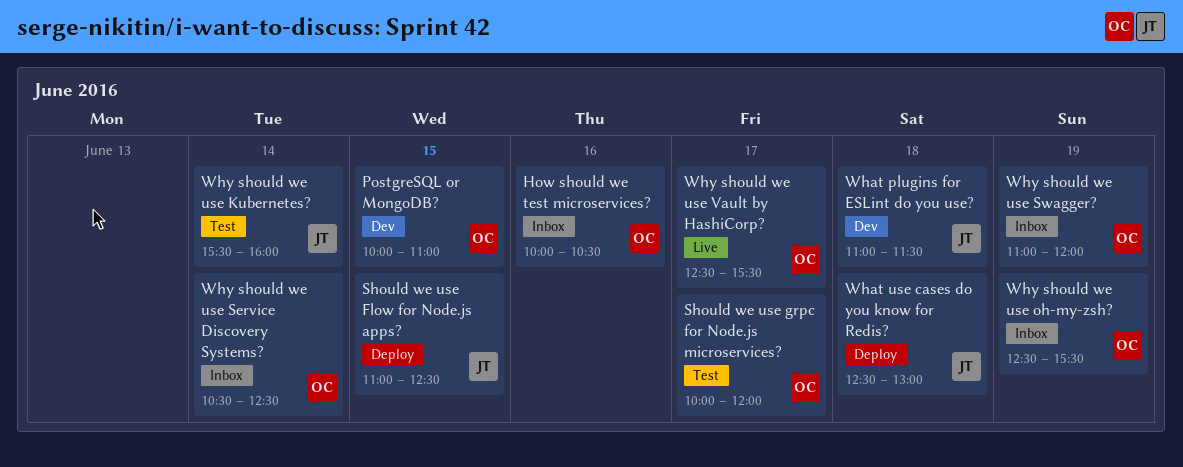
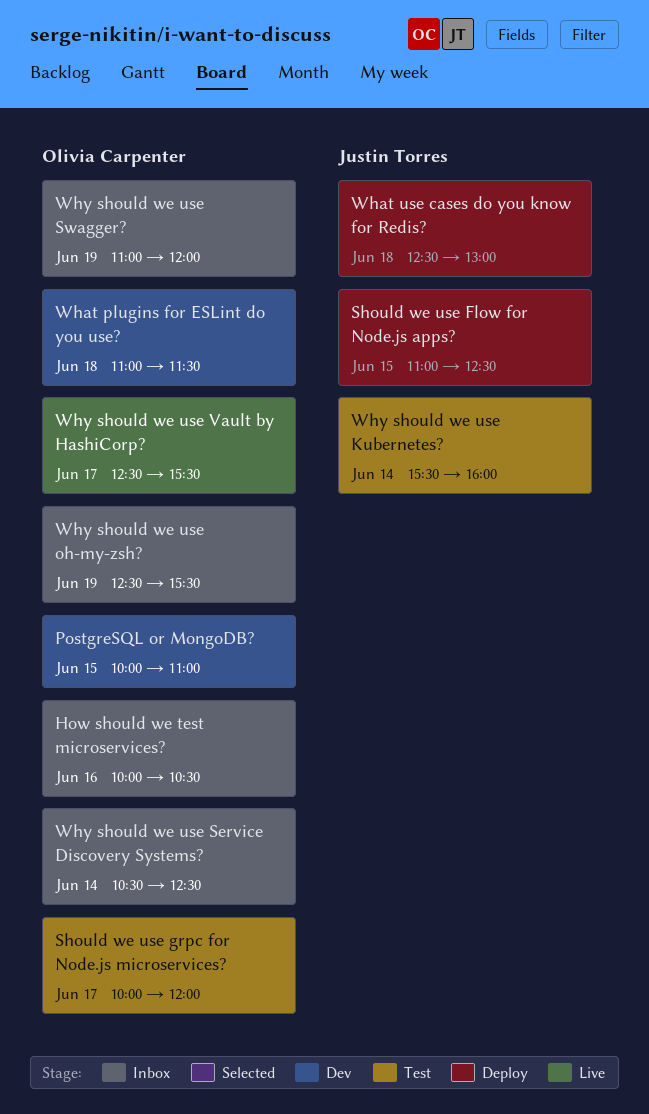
What plugins for ESLint do you use?, owner: Justin Torres -> Olivia Carpenter

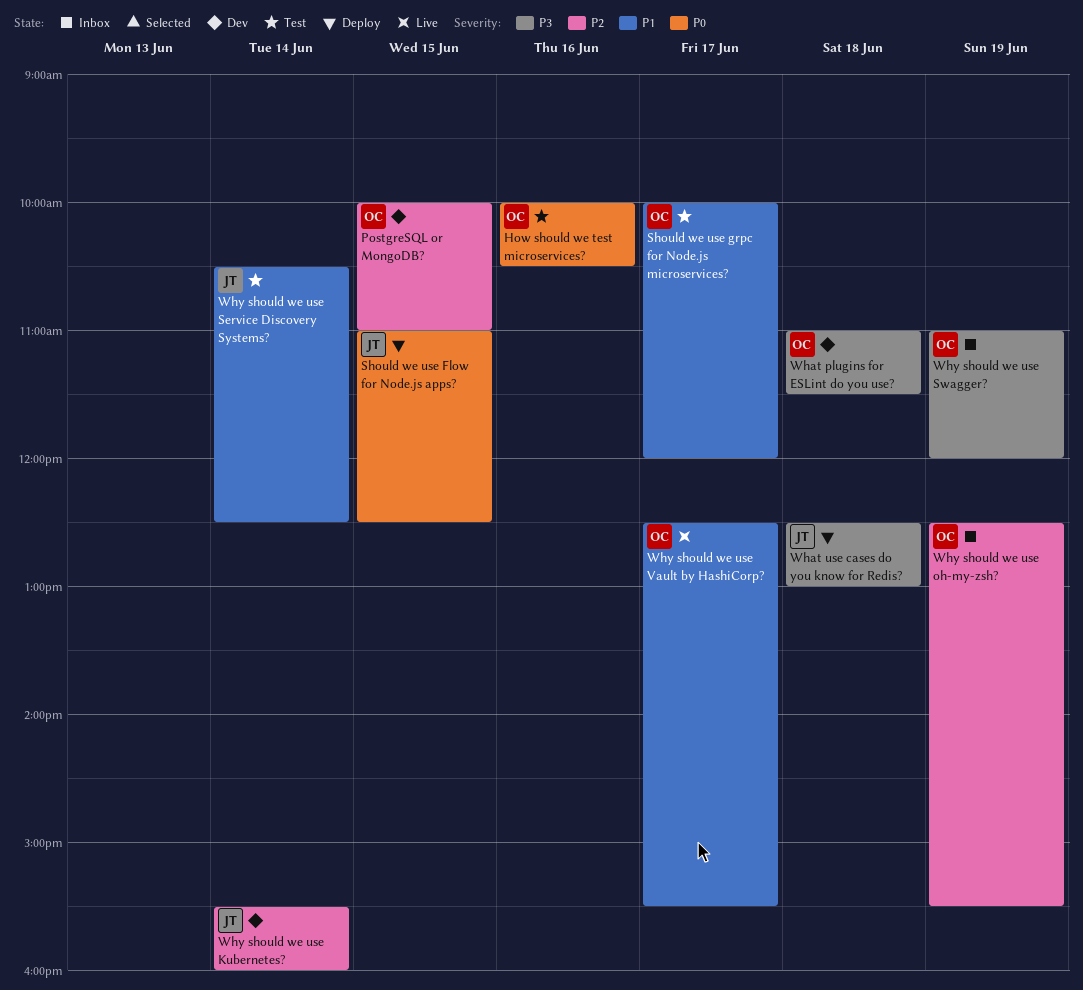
How should we test microservices?, status: Inbox -> Test
Why should we use Kubernetes?, status: Test -> Dev
Why should we use Service Discovery Systems?, status: Inbox -> Test
Why should we use Service Discovery Systems?, owner: Olivia Carpenter -> Justin Torres

